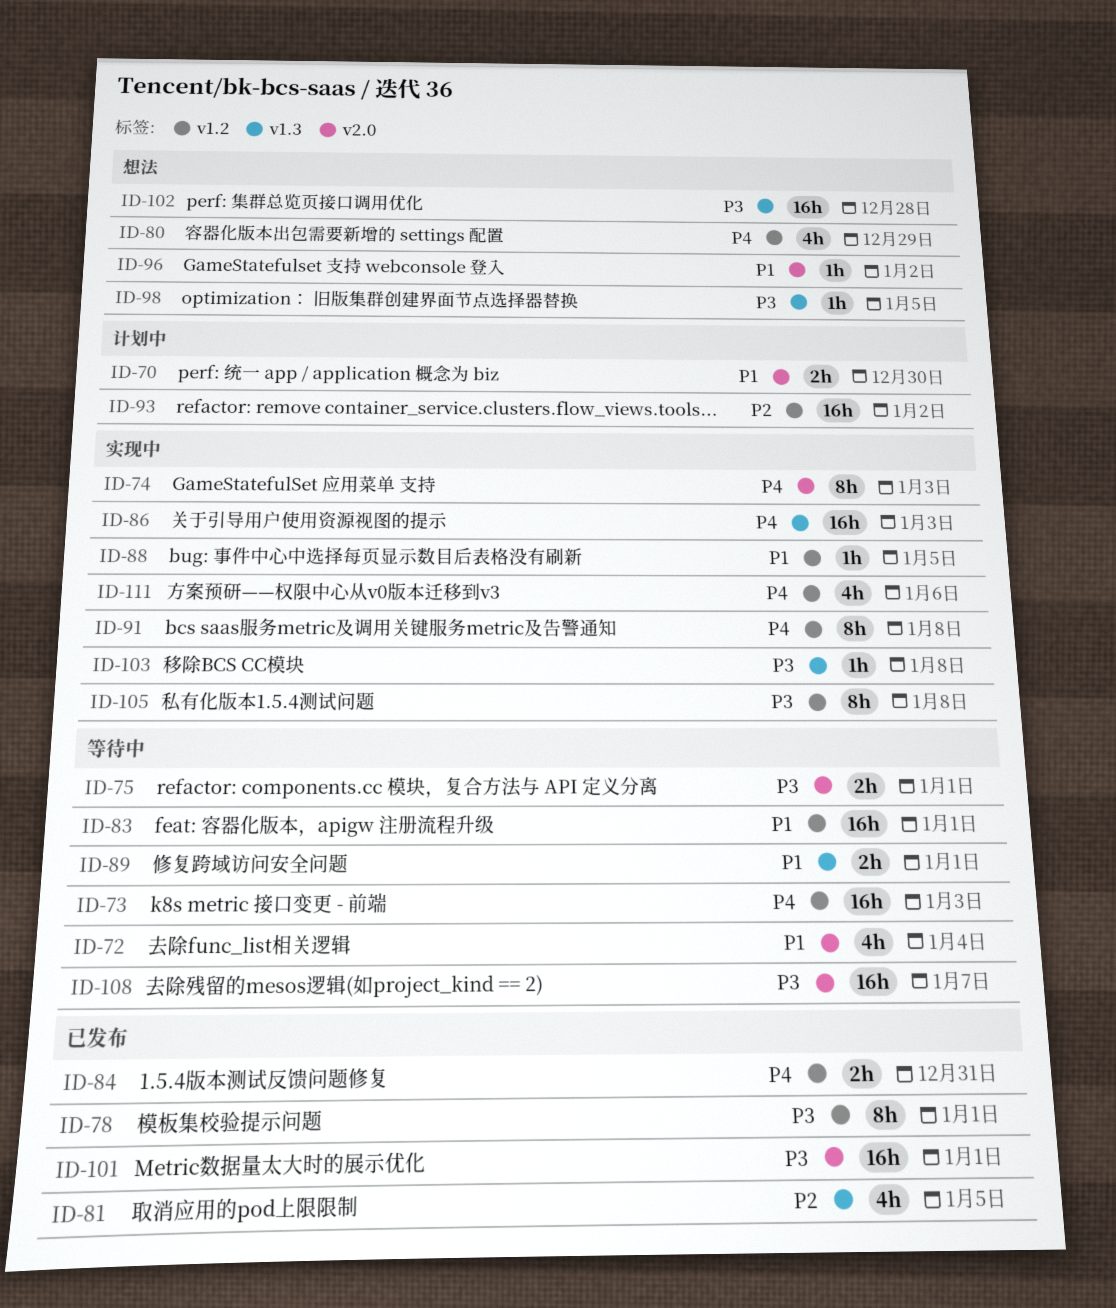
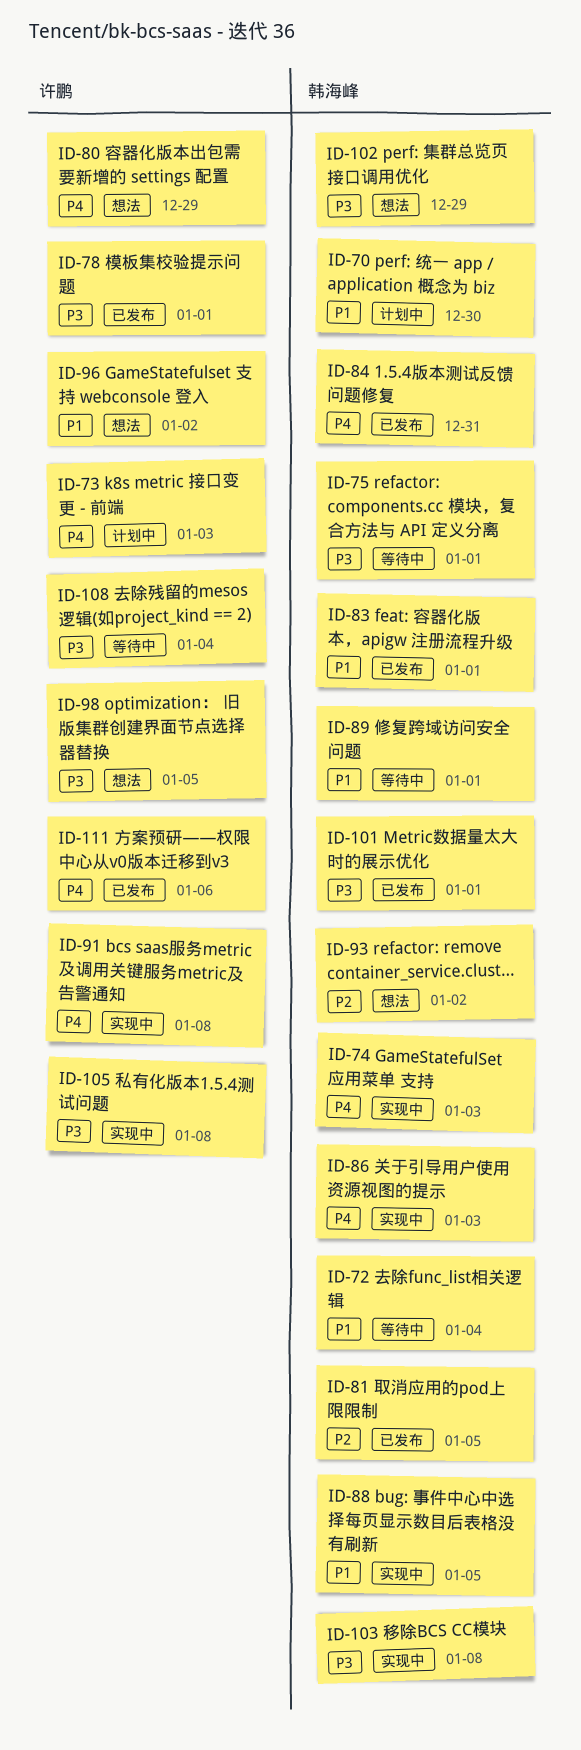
ID-73, status: 等待中 -> 计划中
ID-83, status: 等待中 -> 已发布
ID-93, status: 计划中 -> 想法
ID-102, due: Dec 28 -> Dec 29
ID-108, due: Jan 7 -> Jan 4
ID-111, status: 实现中 -> 已发布

